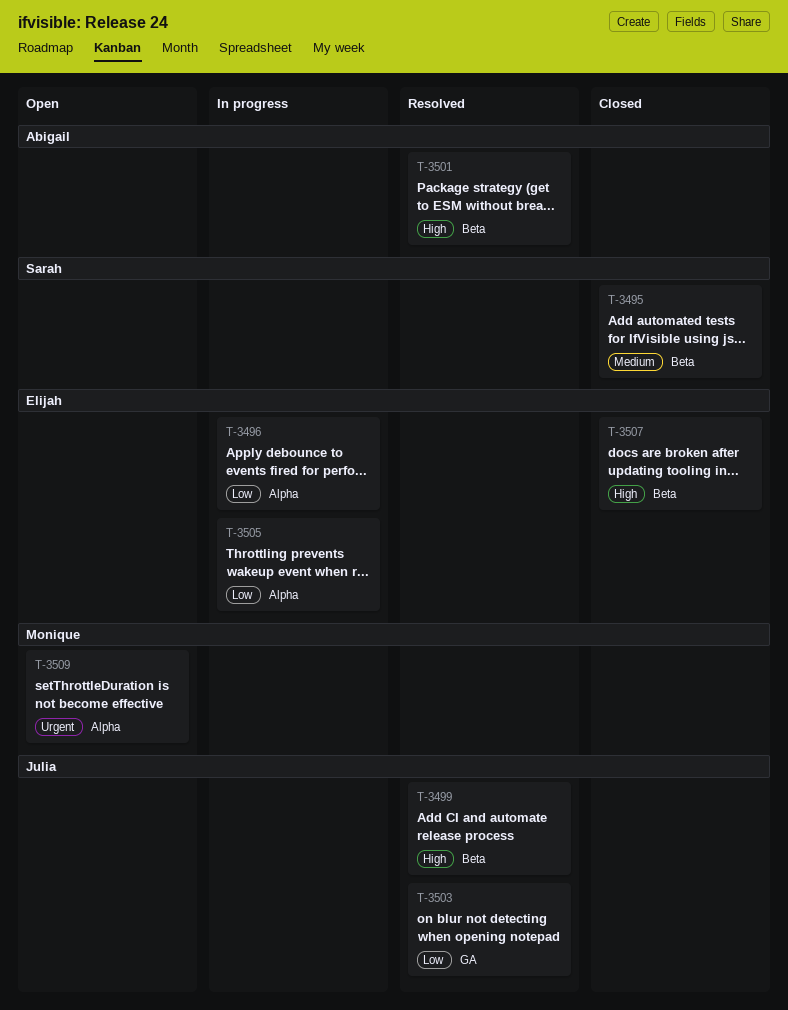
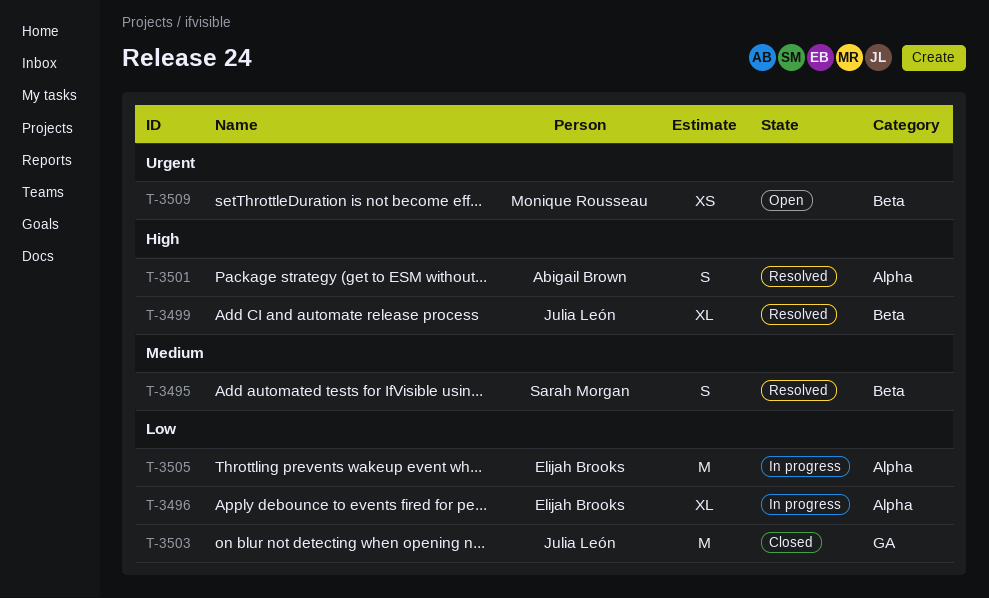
T-3495, status: Closed -> Resolved
T-3501, label: Beta -> Alpha
T-3503, status: Resolved -> Closed
T-3507: present -> none
T-3509, label: Alpha -> Beta

